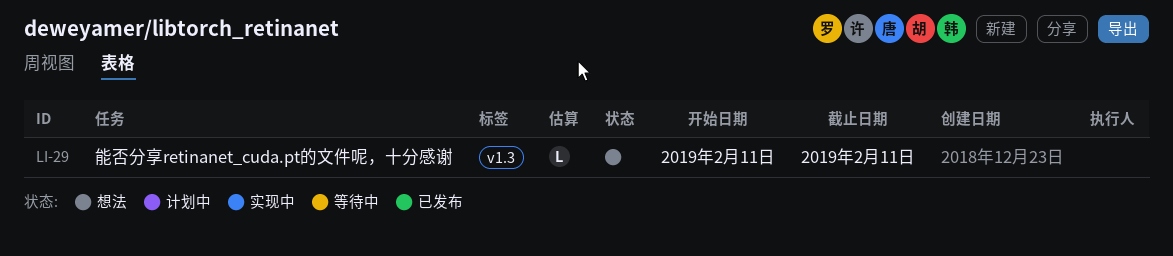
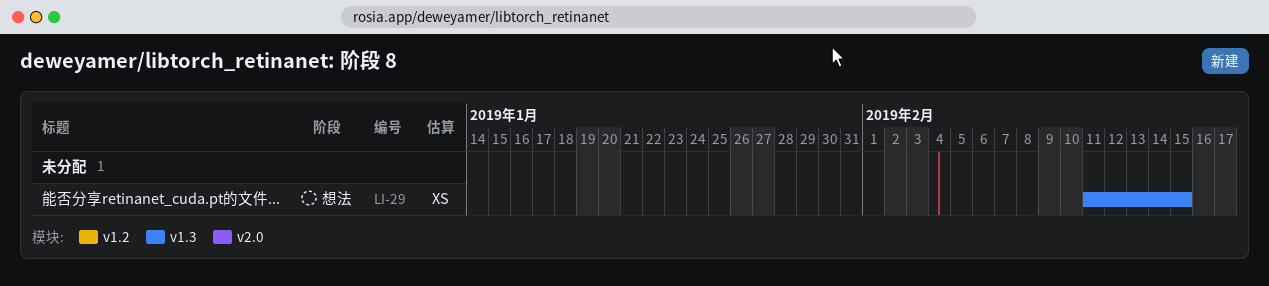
LI-29, estimate: L -> XS
LI-29, due: Feb 11 -> Feb 15

